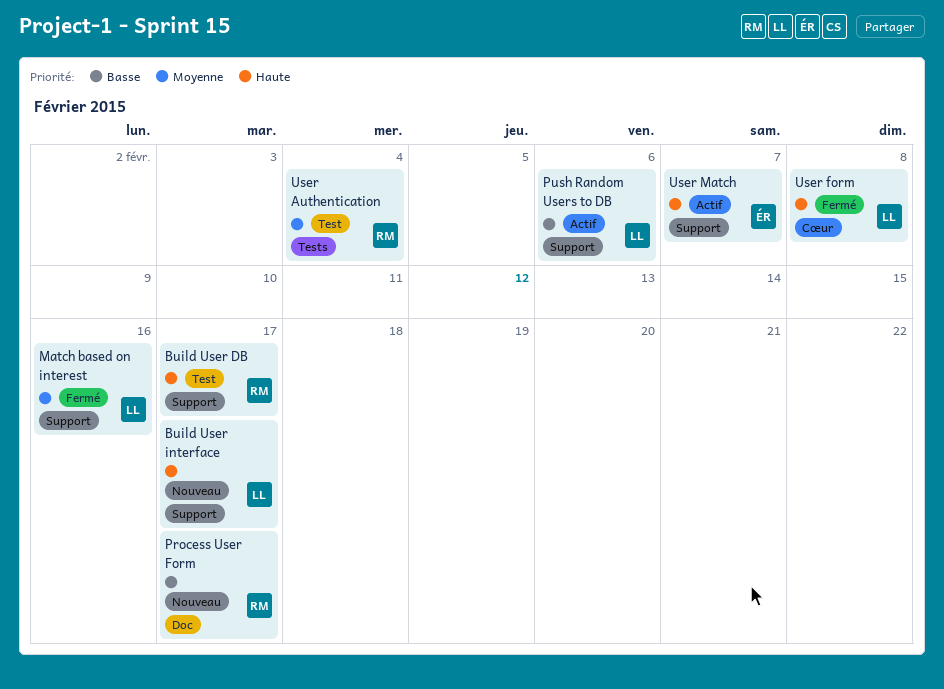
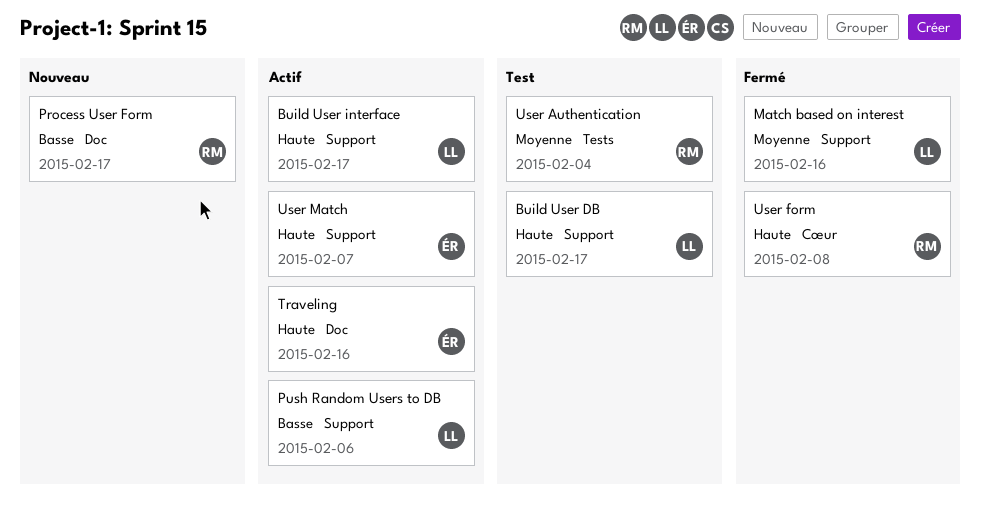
Build User DB, owner: RM -> LL
Build User interface, status: Nouveau -> Actif
Traveling: none -> present
User form, owner: LL -> RM

